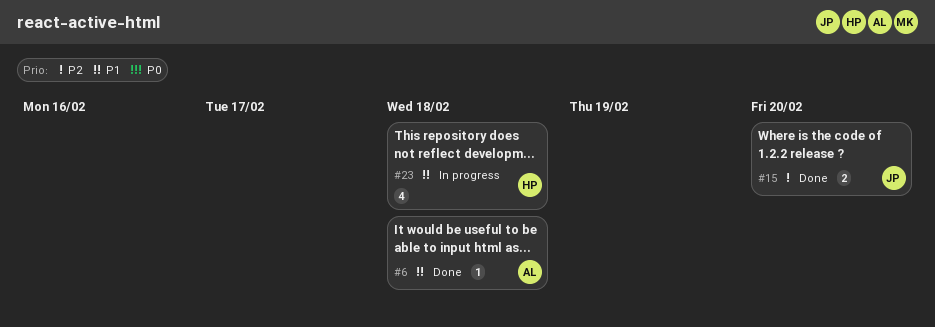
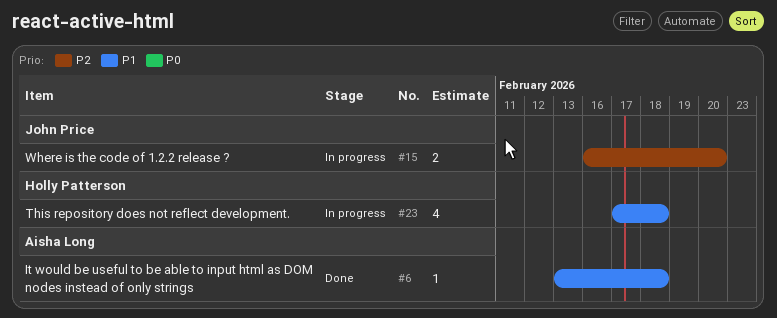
#15, status: Done -> In progress

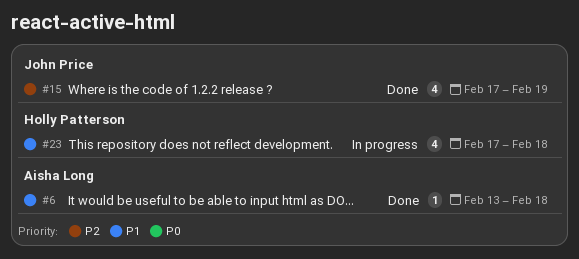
#15, status: In progress -> Done
#15, estimate: 2 -> 4
#15, start: Feb 16 -> Feb 17
#15, due: Feb 20 -> Feb 19

